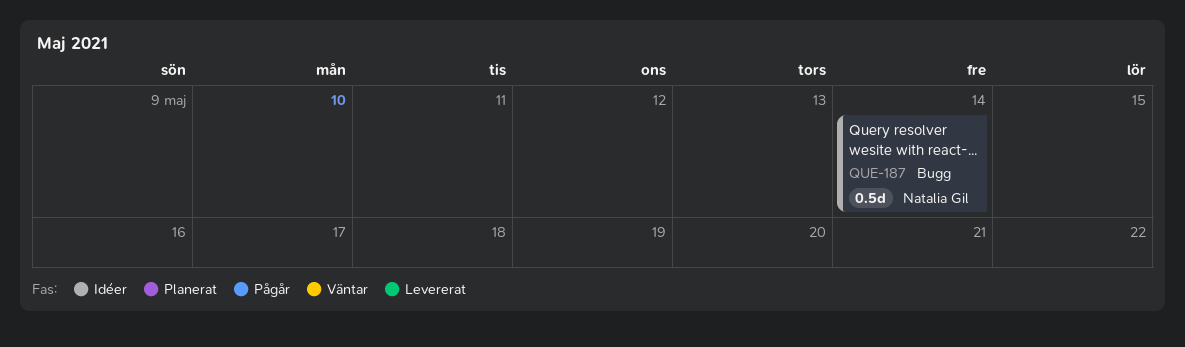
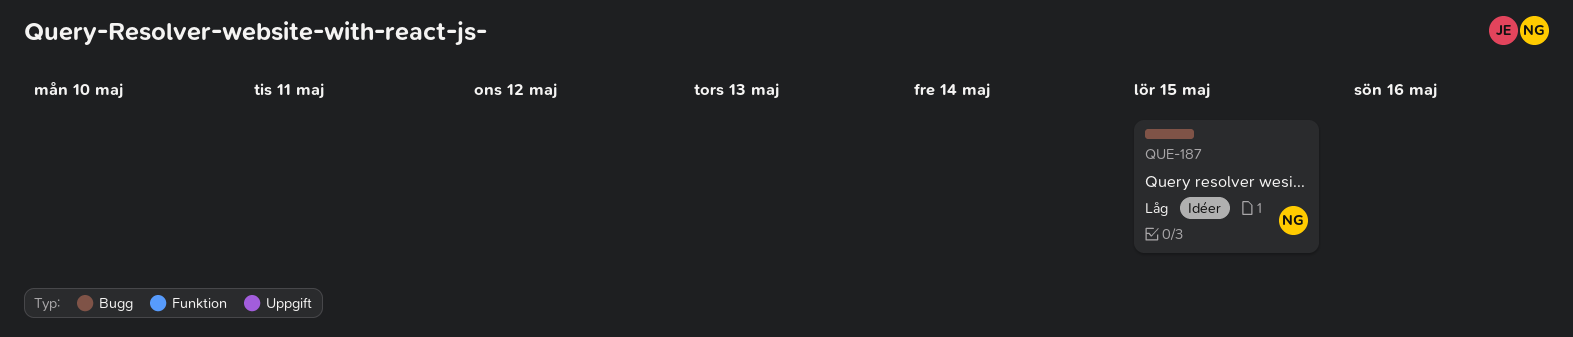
QUE-187, due: May 14 -> May 15

